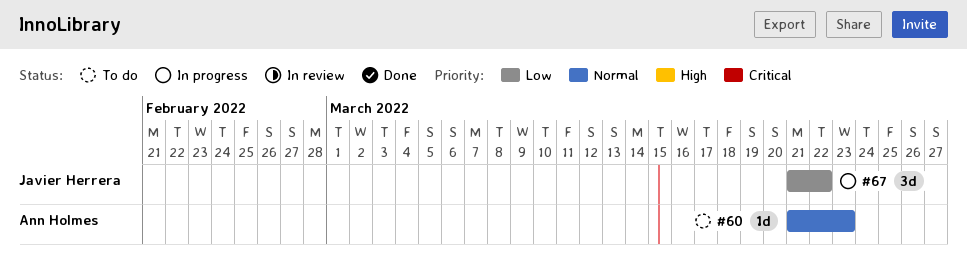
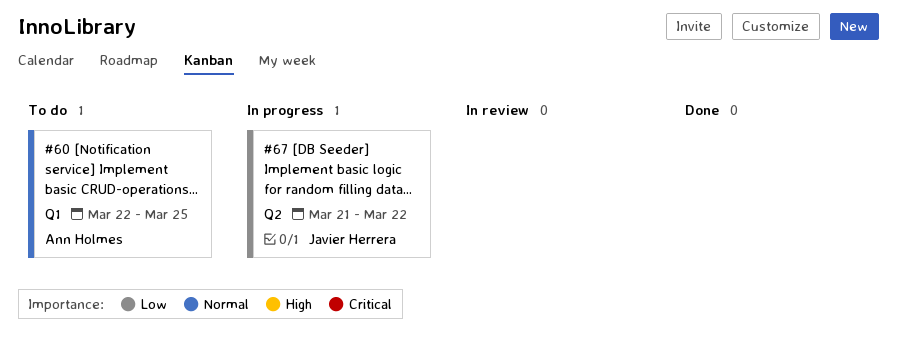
#60, start: Mar 21 -> Mar 22
#60, due: Mar 23 -> Mar 25

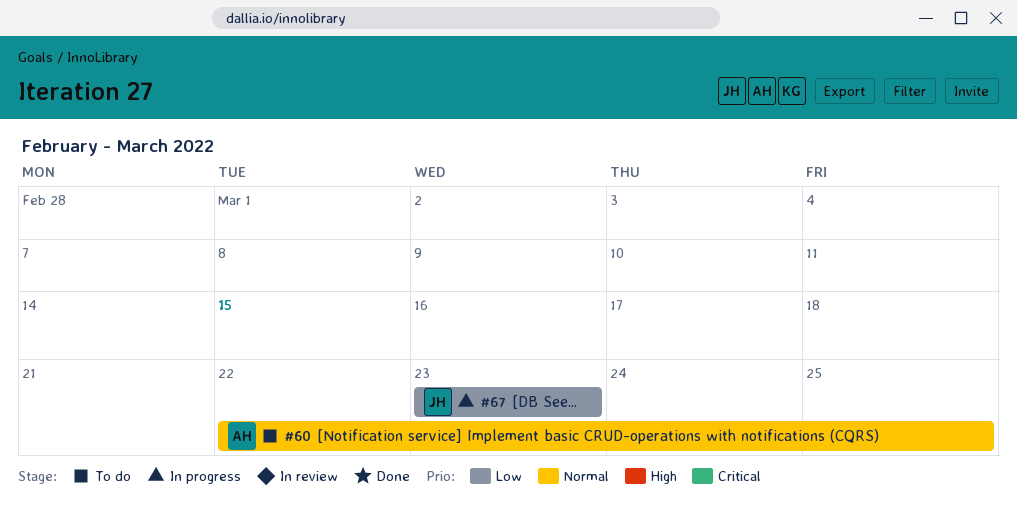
#67, start: Mar 21 -> Mar 23
#67, due: Mar 22 -> Mar 23

